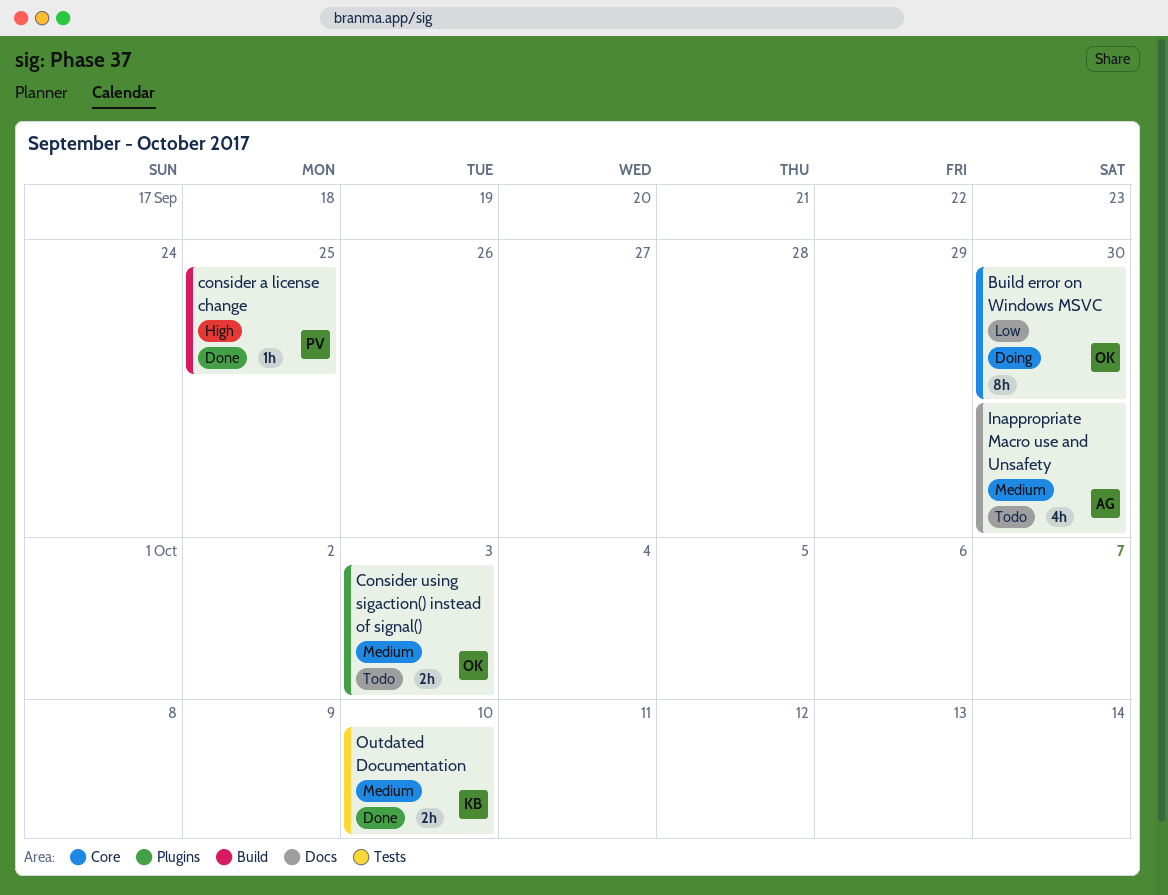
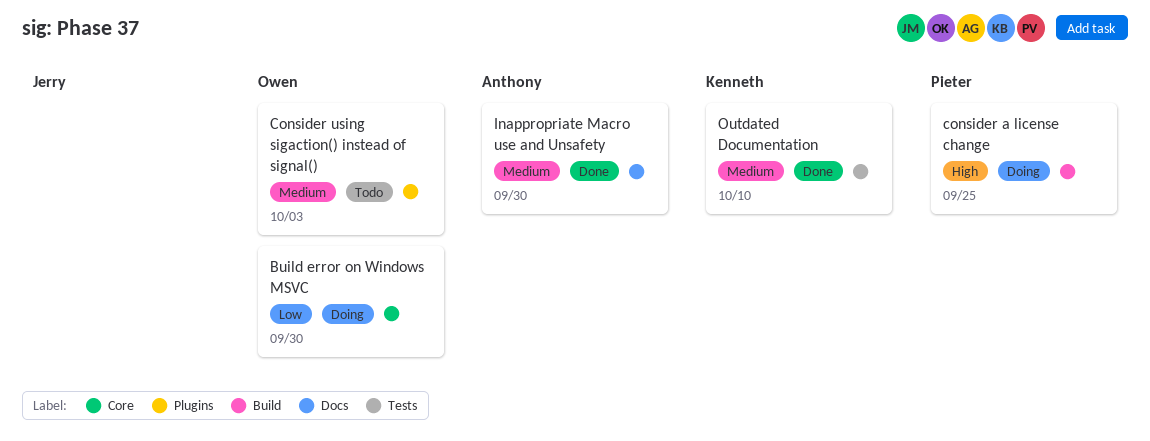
consider a license change, status: Done -> Doing
Inappropriate Macro use and Unsafety, status: Todo -> Done

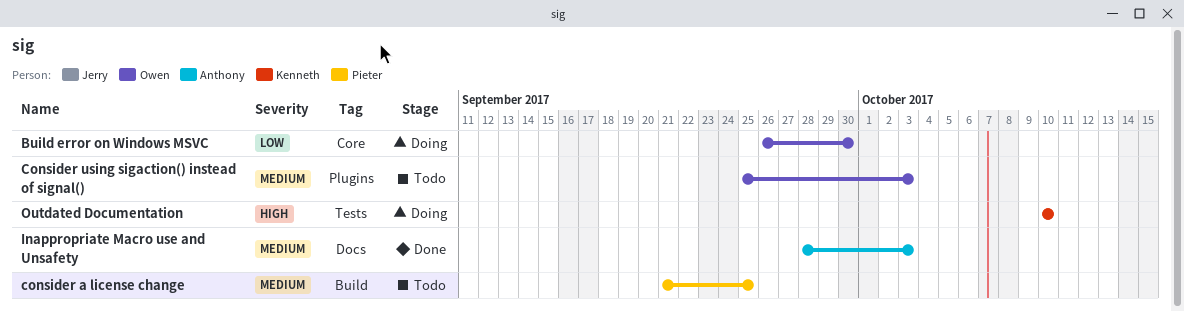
consider a license change, status: Doing -> Todo
consider a license change, priority: High -> Medium
Inappropriate Macro use and Unsafety, due: Sep 30 -> Oct 3
Outdated Documentation, status: Done -> Doing
Outdated Documentation, priority: Medium -> High

